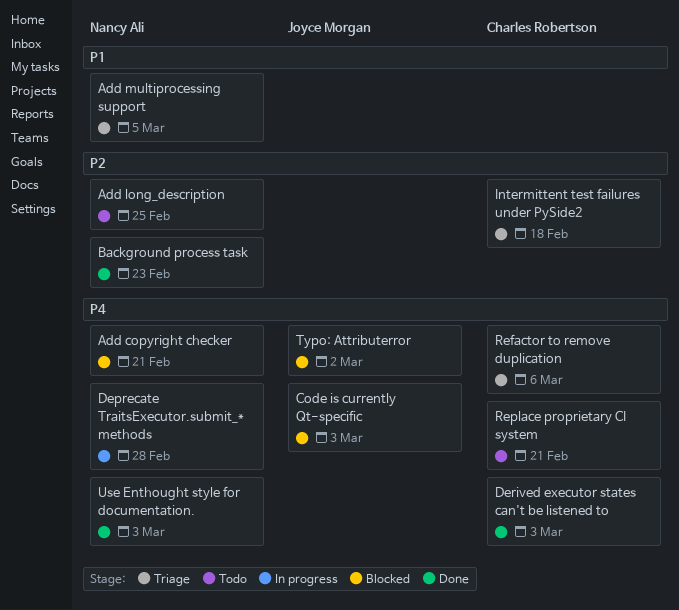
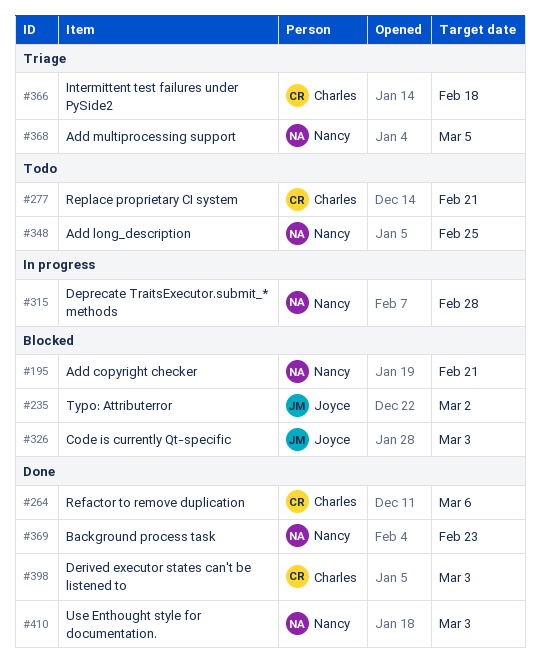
Refactor to remove duplication, status: Triage -> Done

